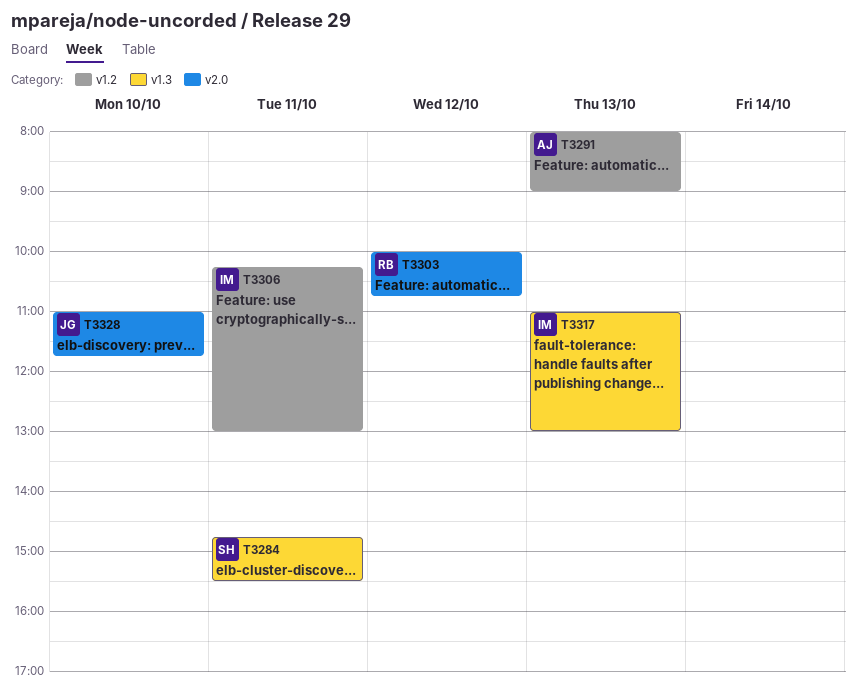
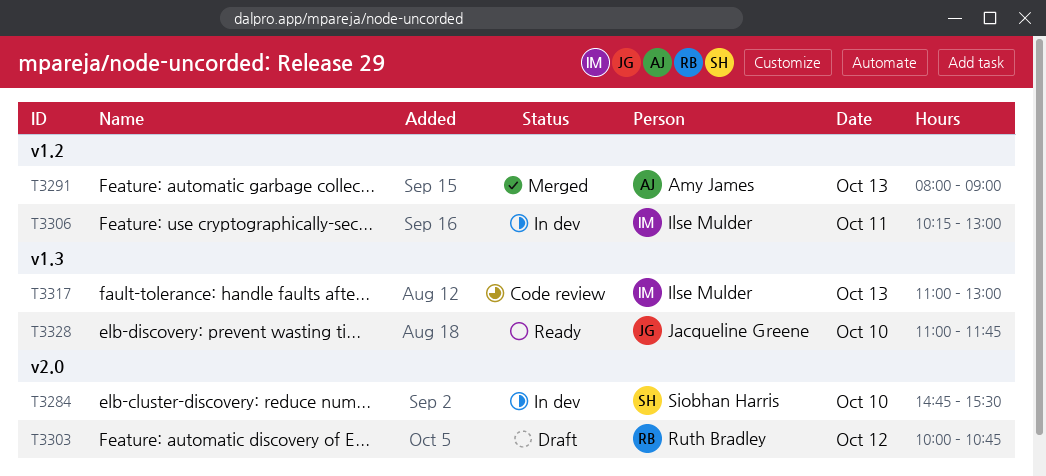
T3284, label: v1.3 -> v2.0
T3284, day: Oct 11 -> Oct 10
T3328, label: v2.0 -> v1.3

